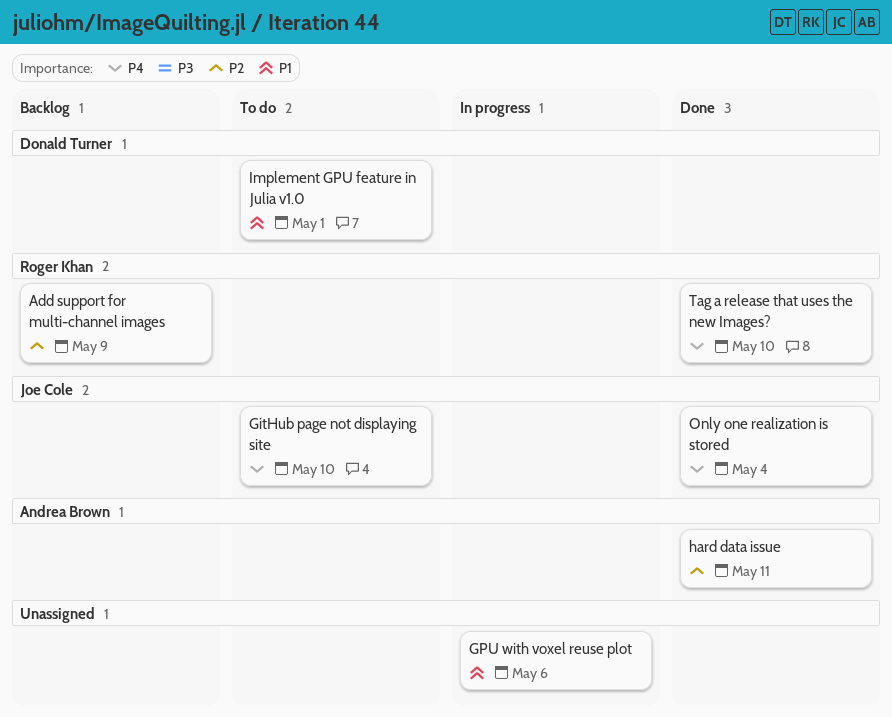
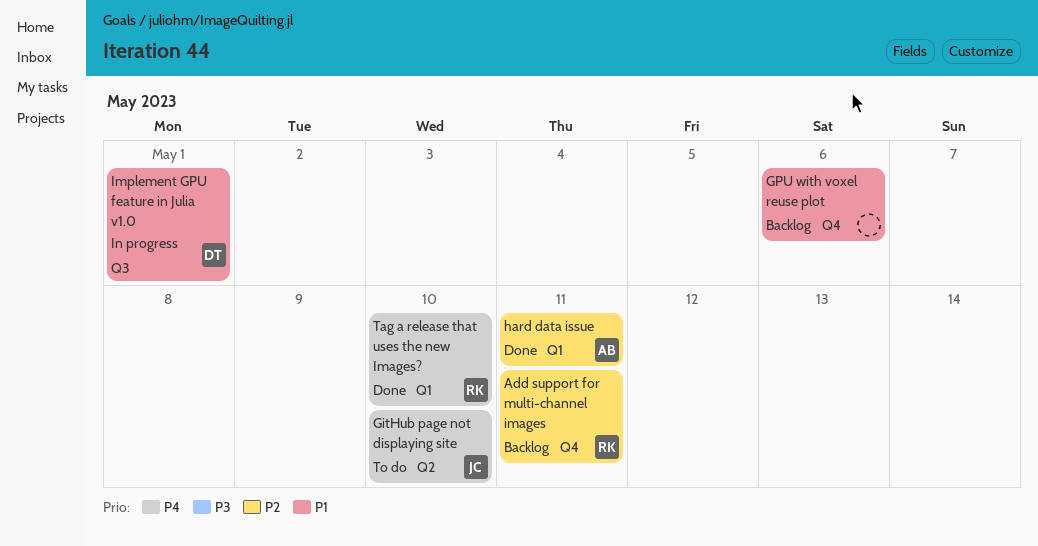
Add support for multi-channel images, due: May 9 -> May 11
GPU with voxel reuse plot, status: In progress -> Backlog
Implement GPU feature in Julia v1.0, status: To do -> In progress
Only one realization is stored: present -> none

